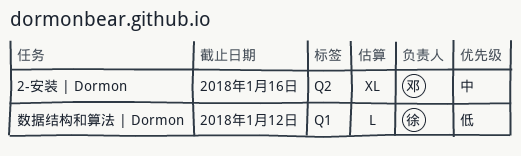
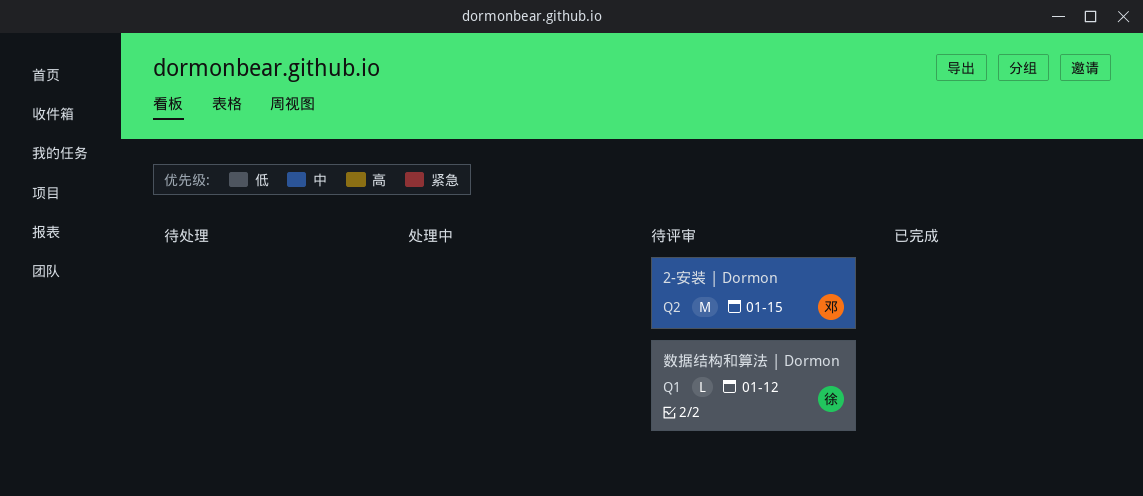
2-安装 | Dormon, estimate: XL -> M
2-安装 | Dormon, due: Jan 16 -> Jan 15

